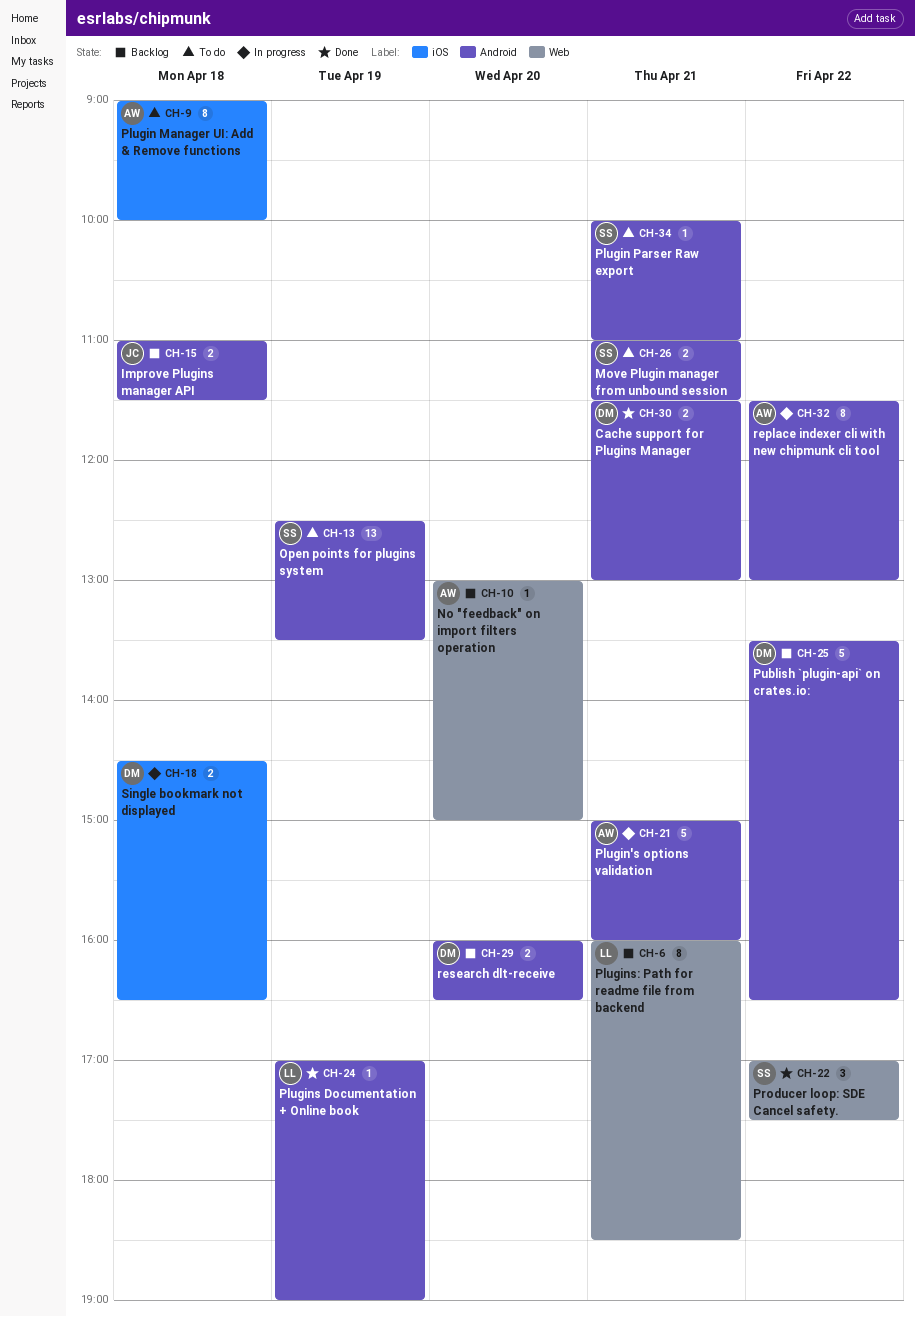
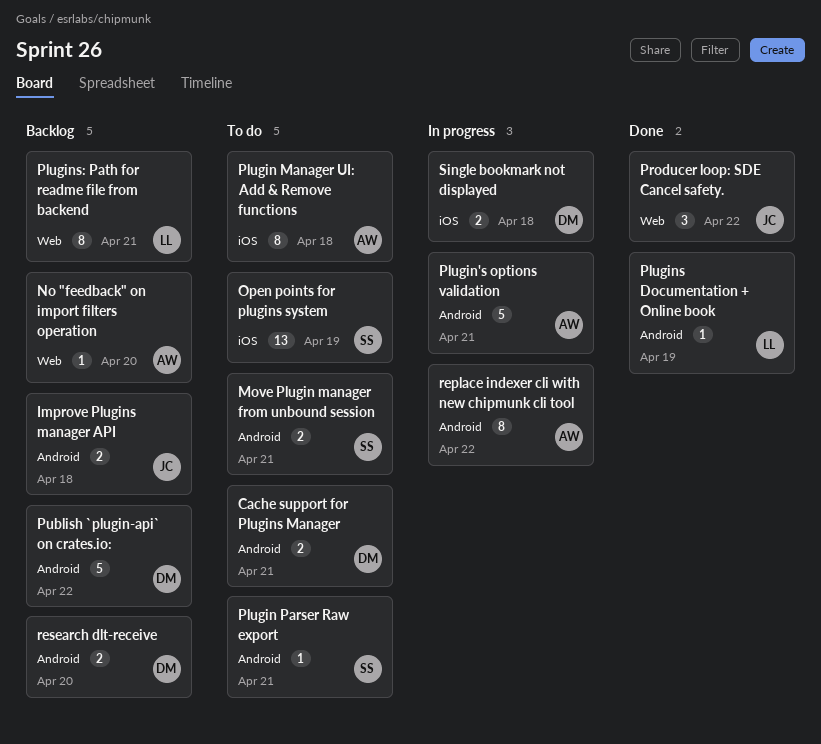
Cache support for Plugins Manager, status: Done -> To do
Open points for plugins system, label: Android -> iOS
Producer loop: SDE Cancel safety., owner: SS -> JC

